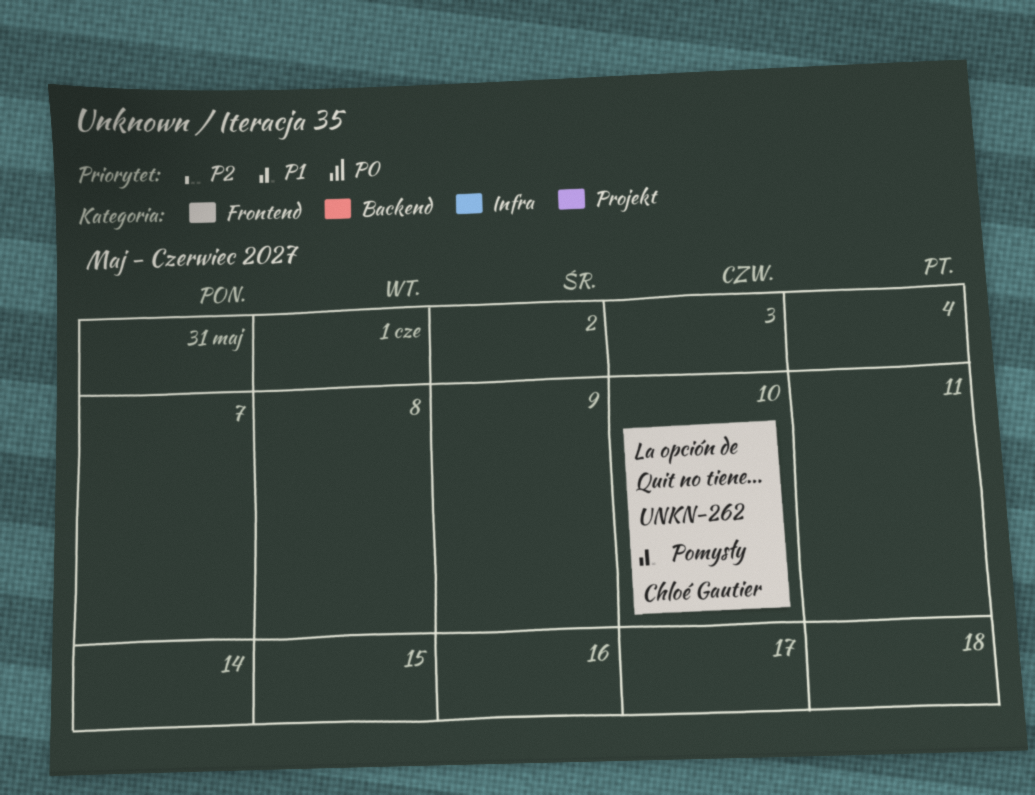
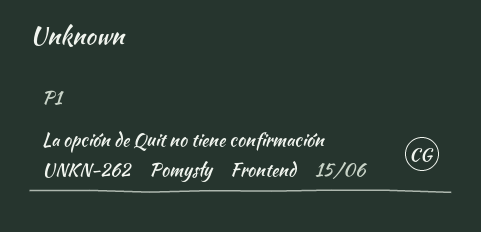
UNKN-262, due: Jun 10 -> Jun 15

